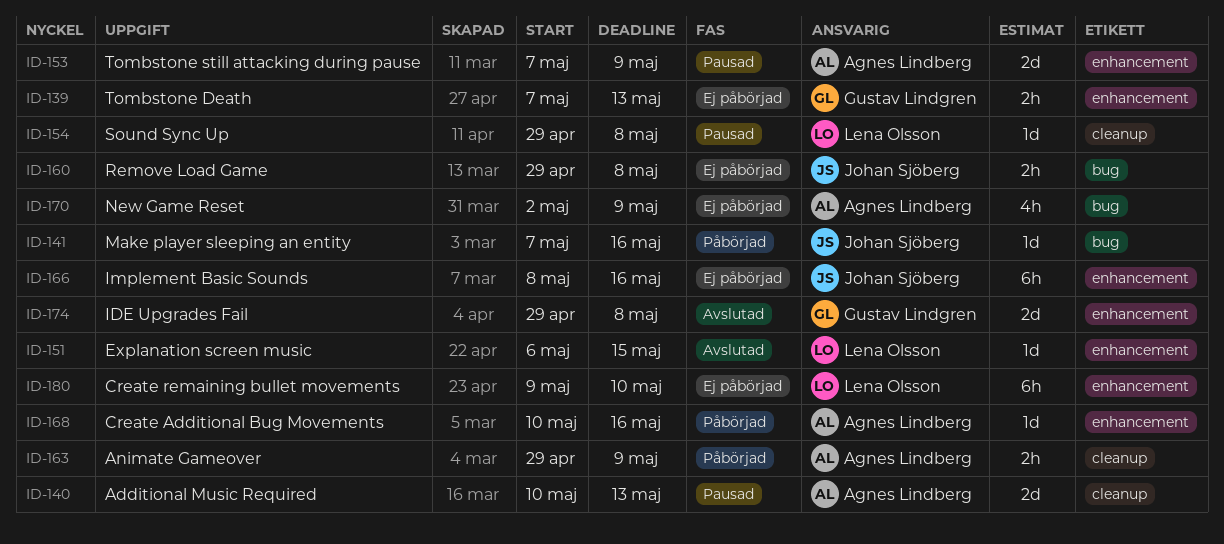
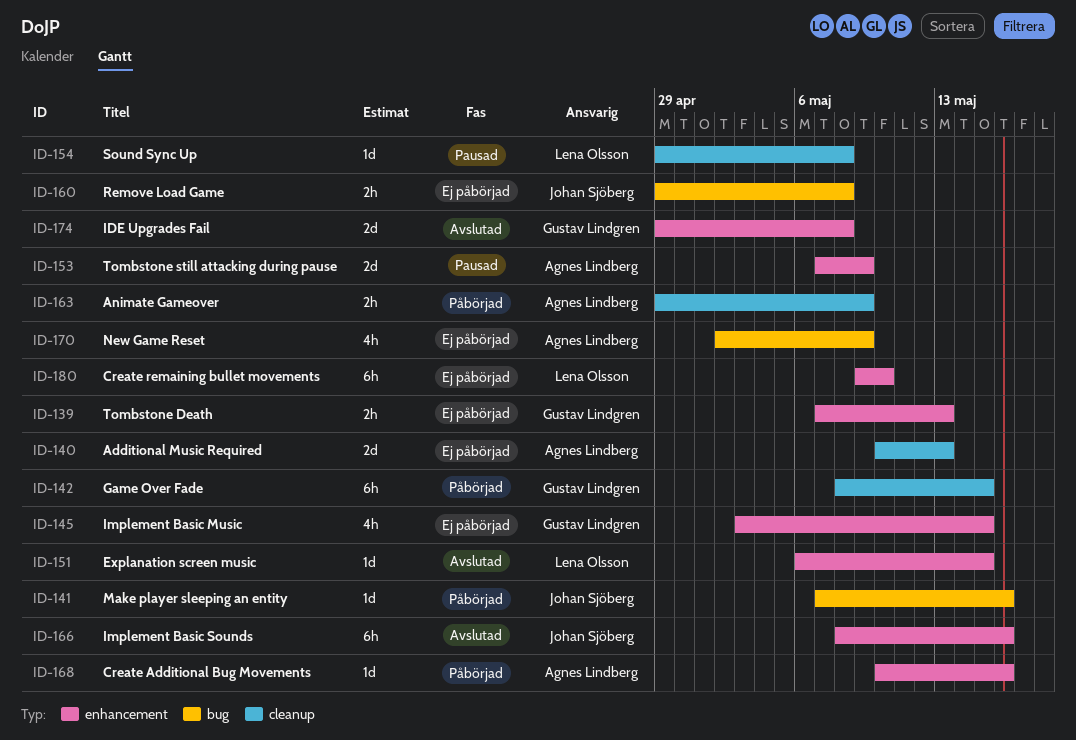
ID-140, status: Pausad -> Ej påbörjad
ID-142: none -> present
ID-145: none -> present
ID-166, status: Ej påbörjad -> Avslutad

